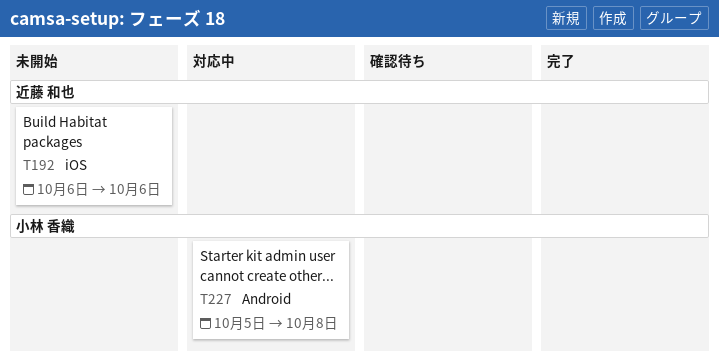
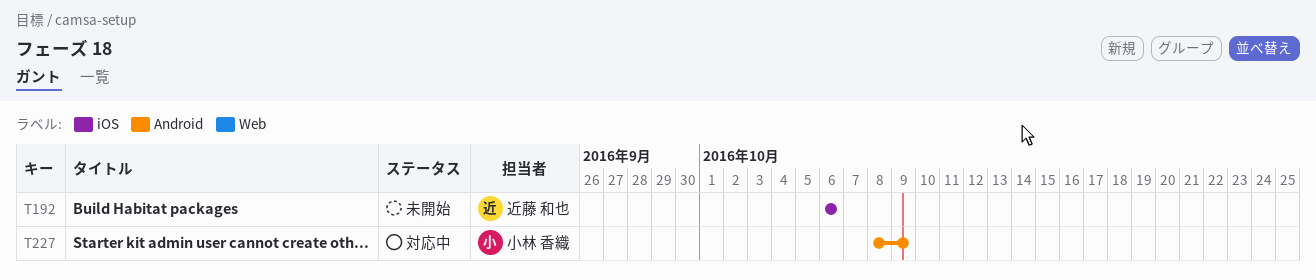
T227, start: Oct 5 -> Oct 8
T227, due: Oct 8 -> Oct 9

